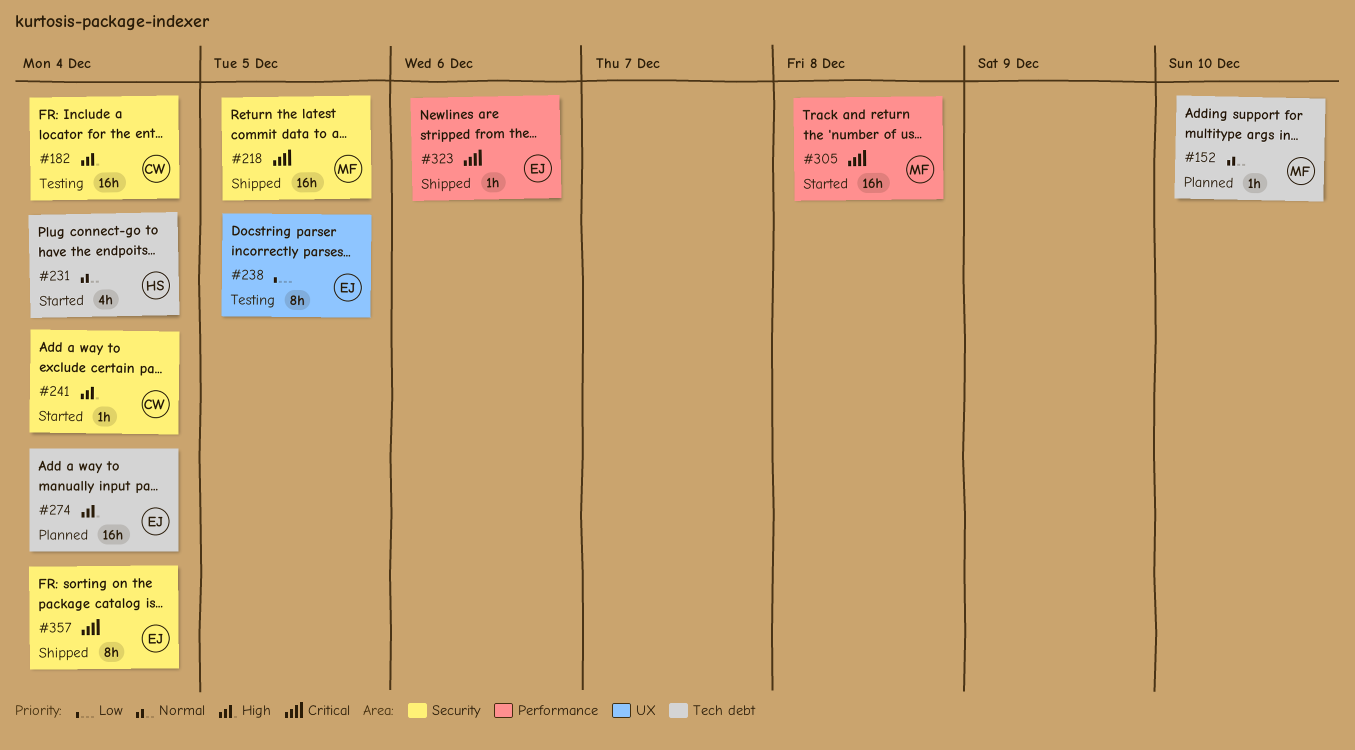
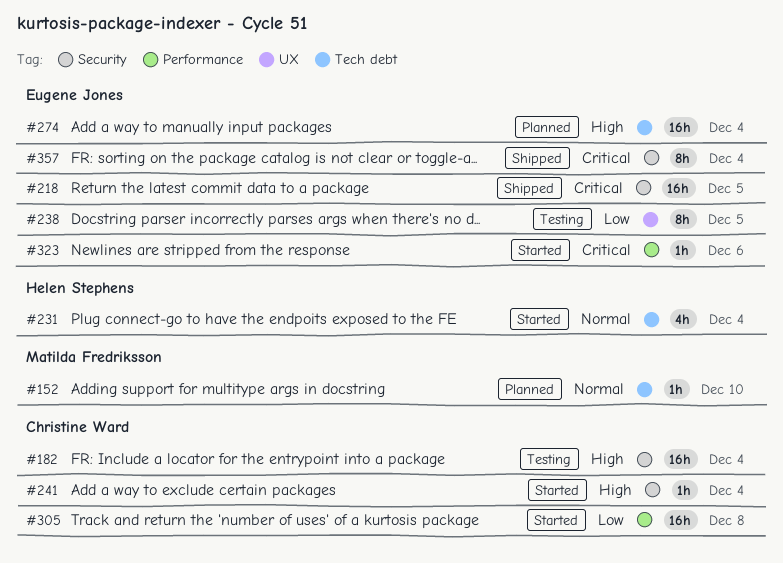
#218, owner: Matilda Fredriksson -> Eugene Jones
#305, owner: Matilda Fredriksson -> Christine Ward
#305, priority: Critical -> Low
#323, status: Shipped -> Started

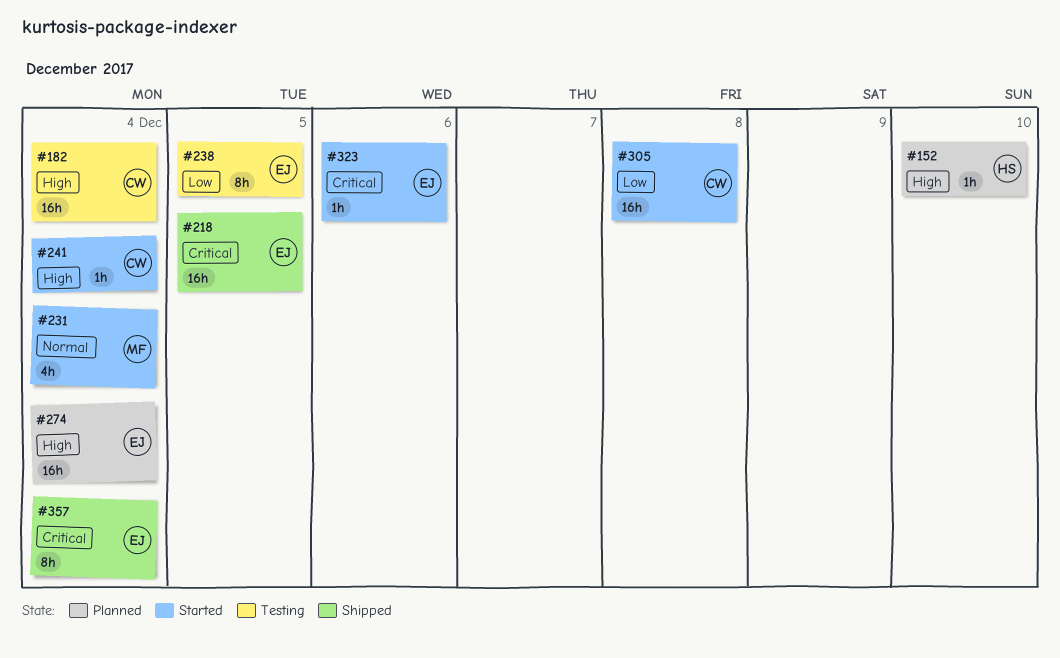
#152, owner: Matilda Fredriksson -> Helen Stephens
#152, priority: Normal -> High
#231, owner: Helen Stephens -> Matilda Fredriksson

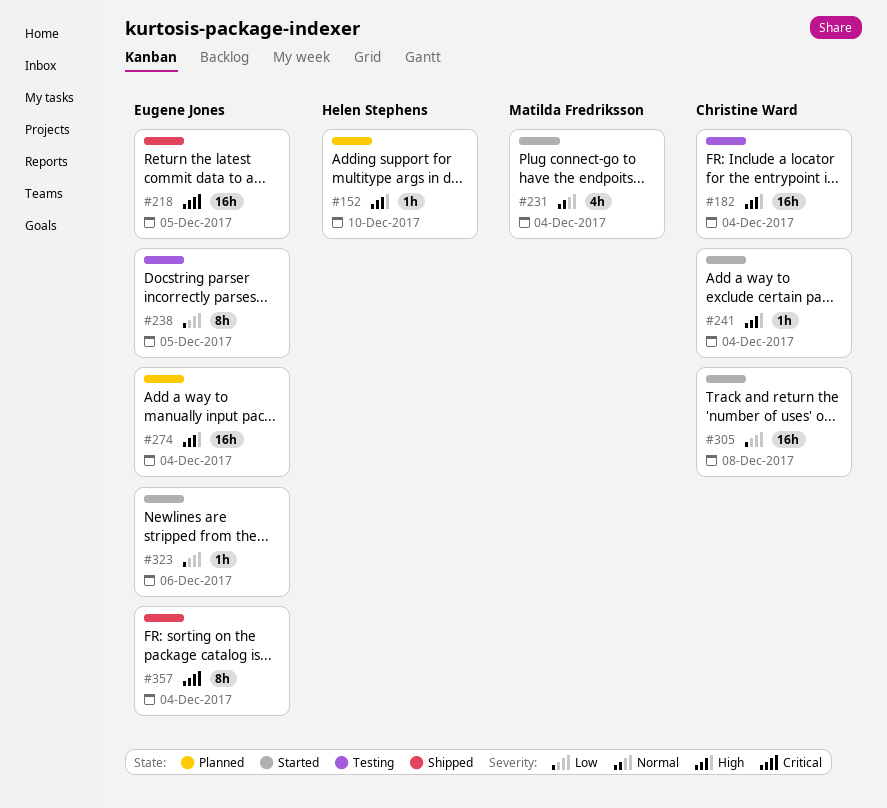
#323, priority: Critical -> Low

